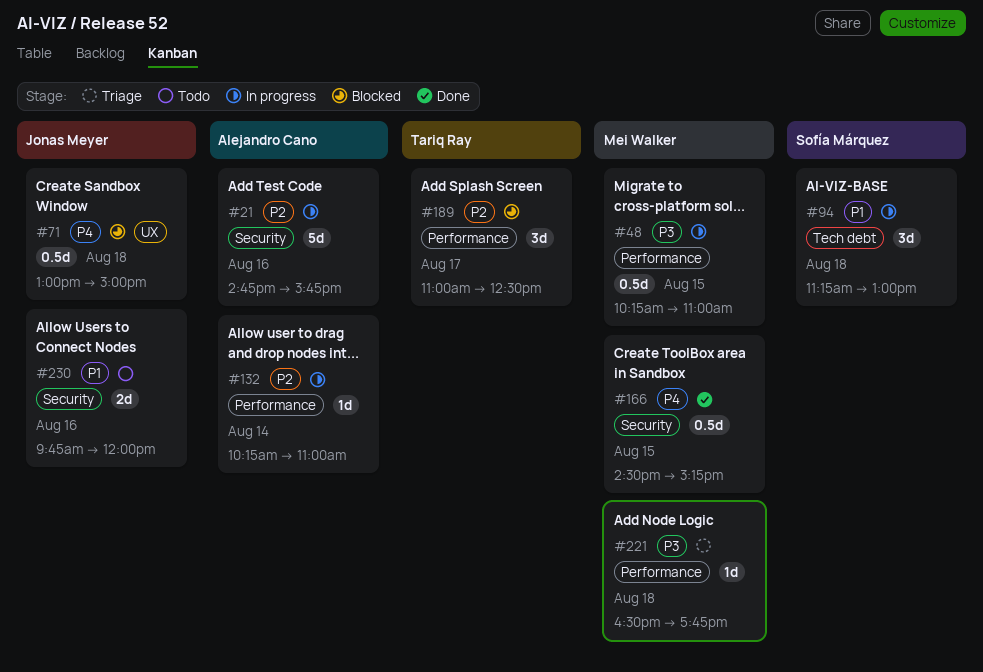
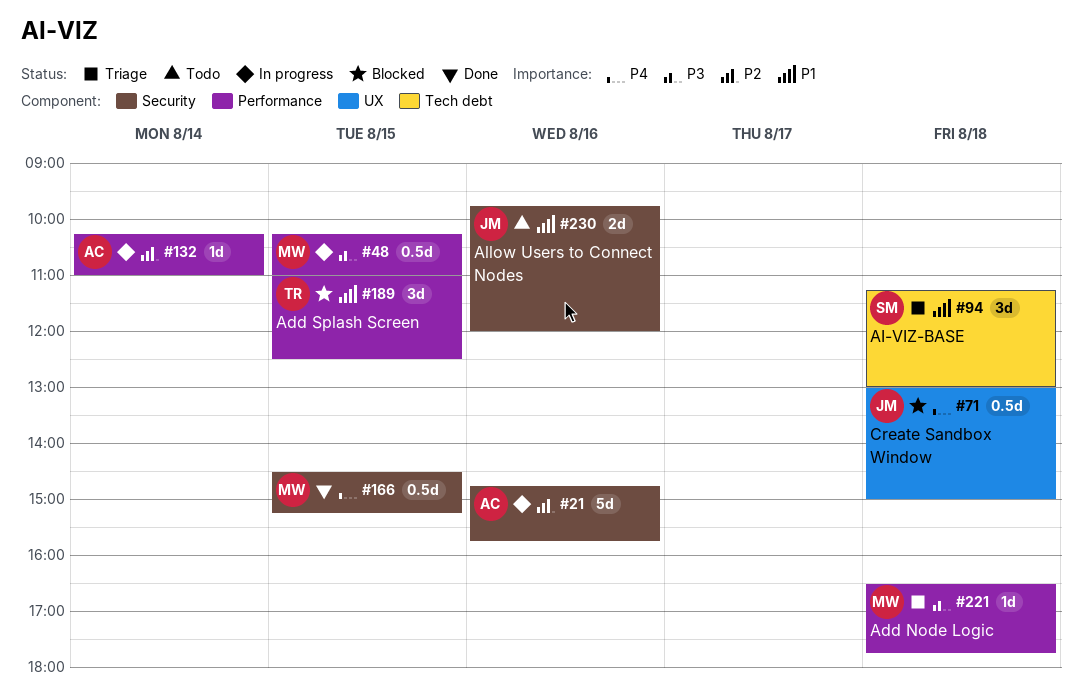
#94, status: In progress -> Triage
#189, priority: P2 -> P1
#189, day: Aug 17 -> Aug 15

